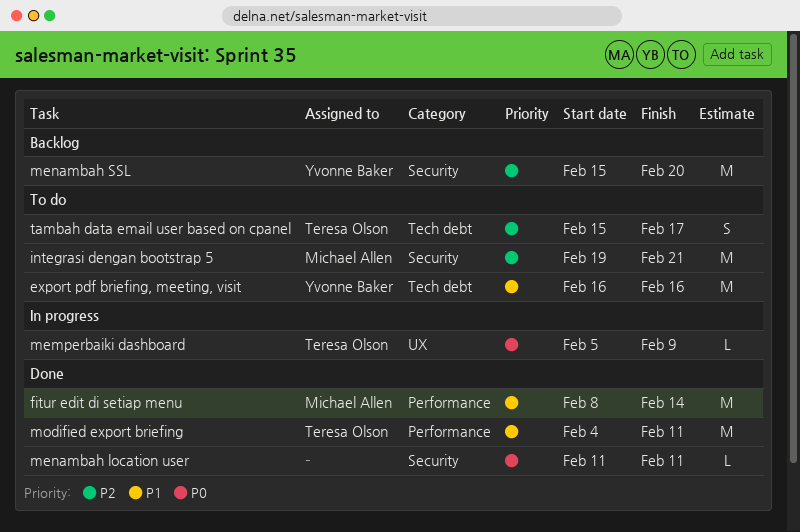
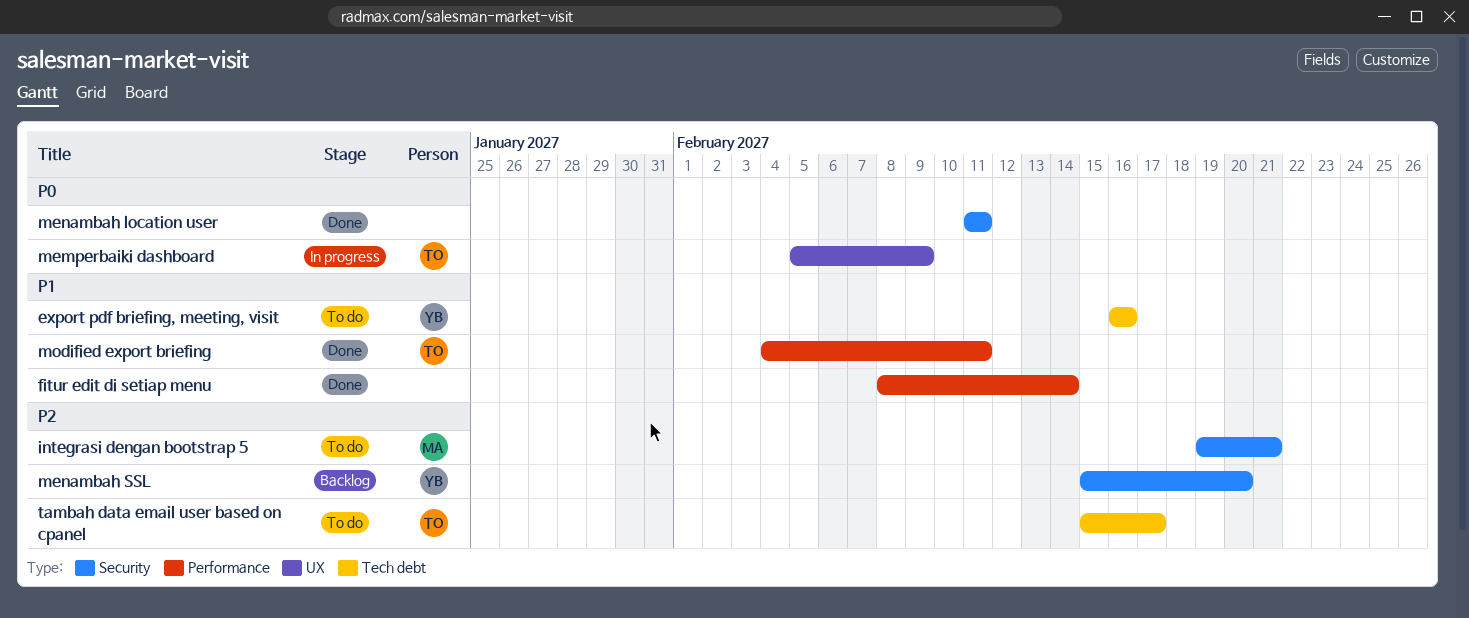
fitur edit di setiap menu, owner: Michael Allen -> none

